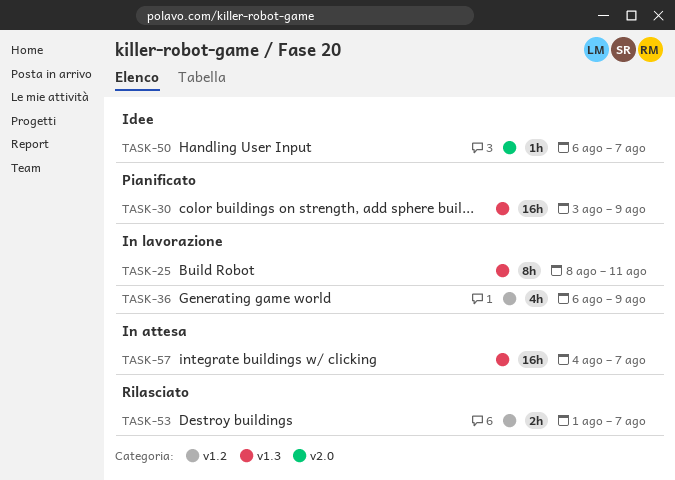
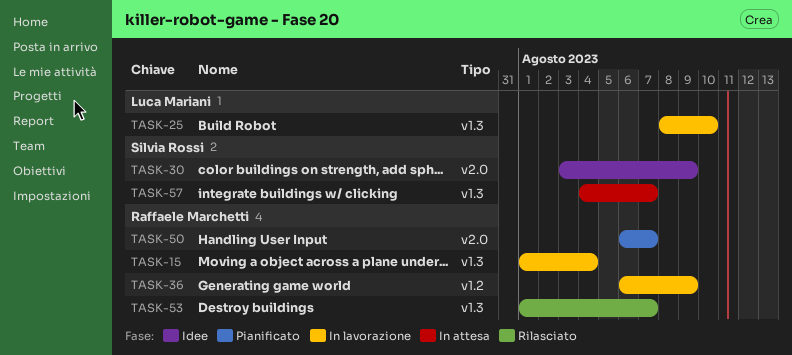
TASK-15: none -> present
TASK-25, due: Aug 11 -> Aug 10
TASK-30, status: Pianificato -> Idee
TASK-30, label: v1.3 -> v2.0
TASK-50, status: Idee -> Pianificato
TASK-53, label: v1.2 -> v1.3

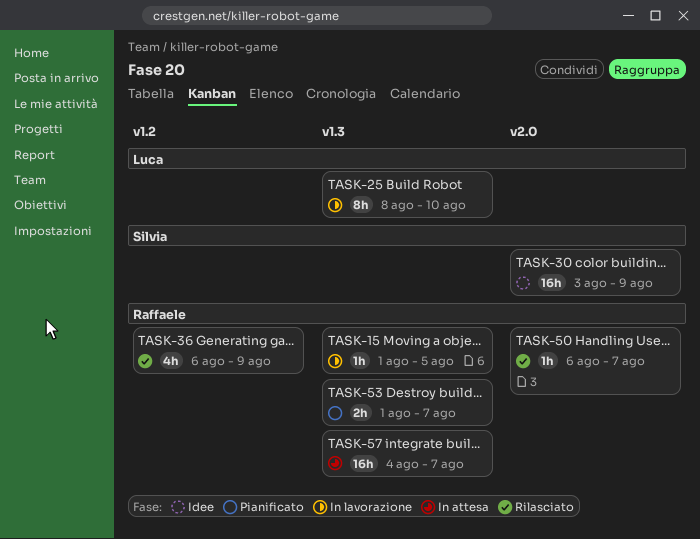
TASK-15, due: Aug 4 -> Aug 5
TASK-36, status: In lavorazione -> Rilasciato
TASK-50, status: Pianificato -> Rilasciato
TASK-53, status: Rilasciato -> Pianificato
TASK-57, owner: Silvia Rossi -> Raffaele Marchetti

